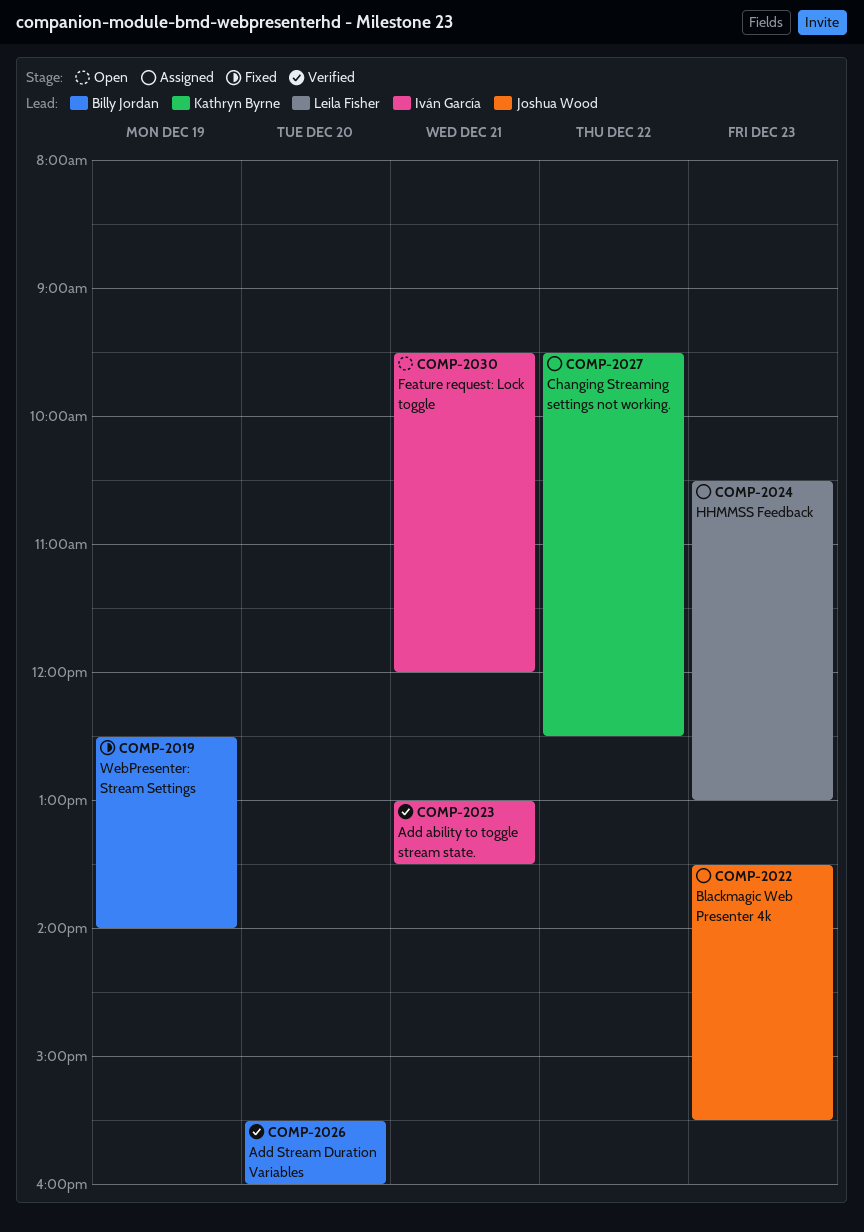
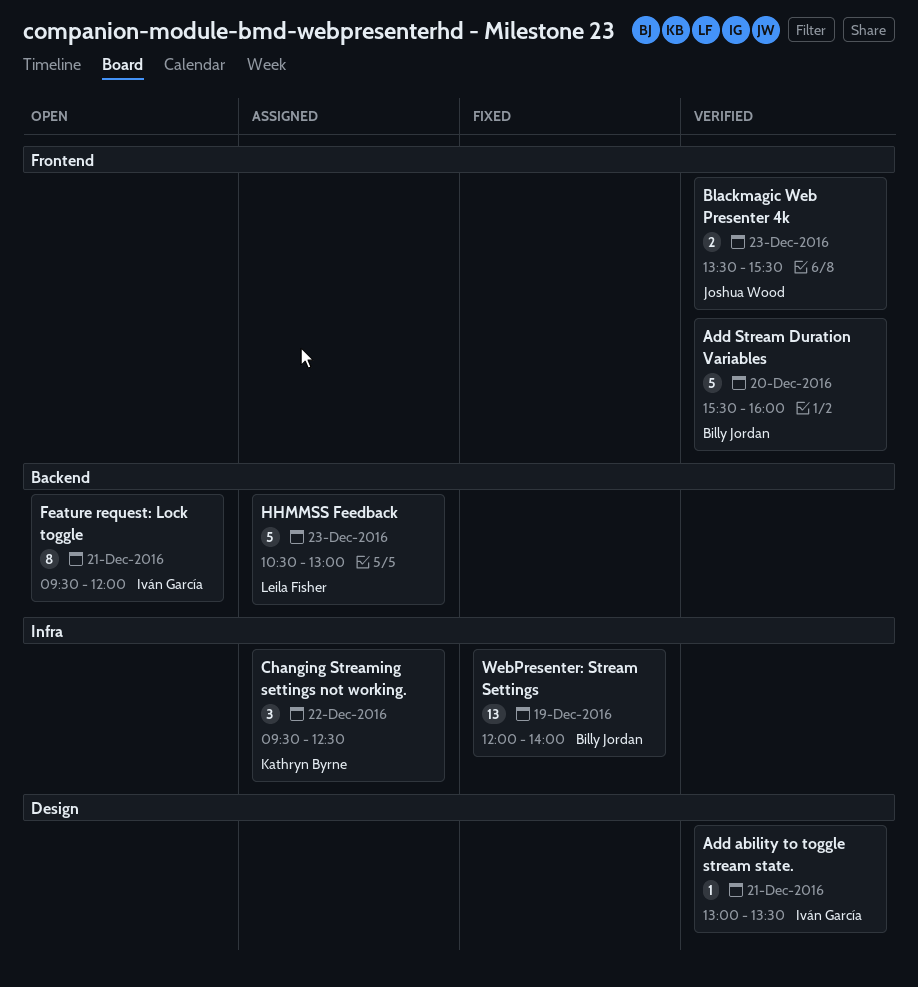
Blackmagic Web Presenter 4k, status: Assigned -> Verified
WebPresenter: Stream Settings, begins: 12:30 -> 12:00

